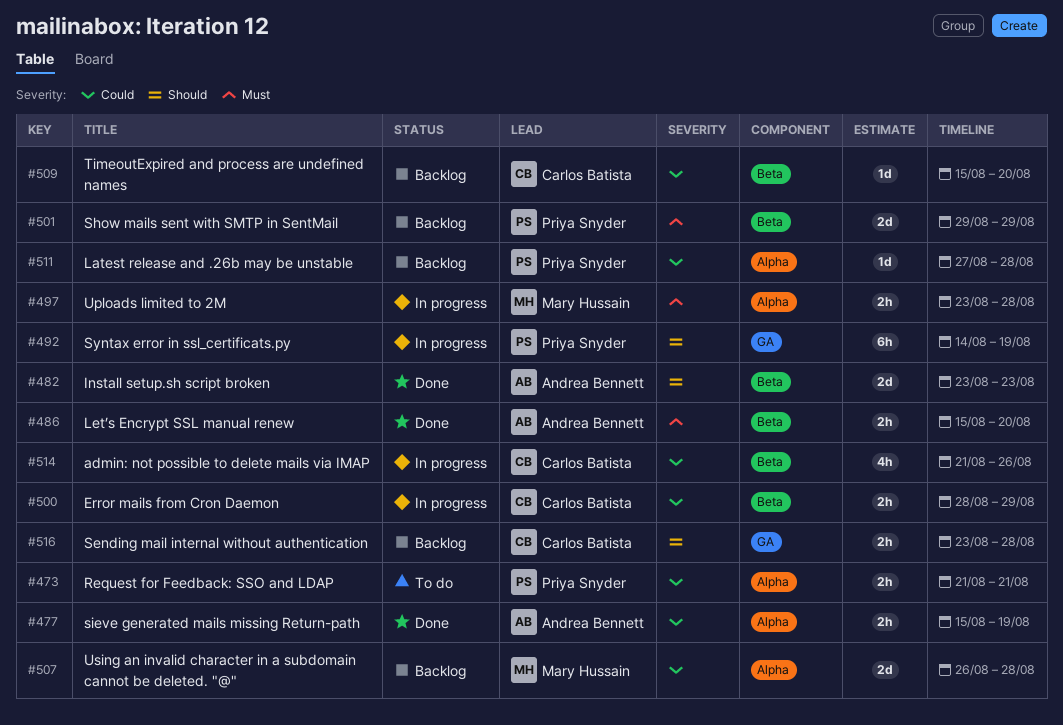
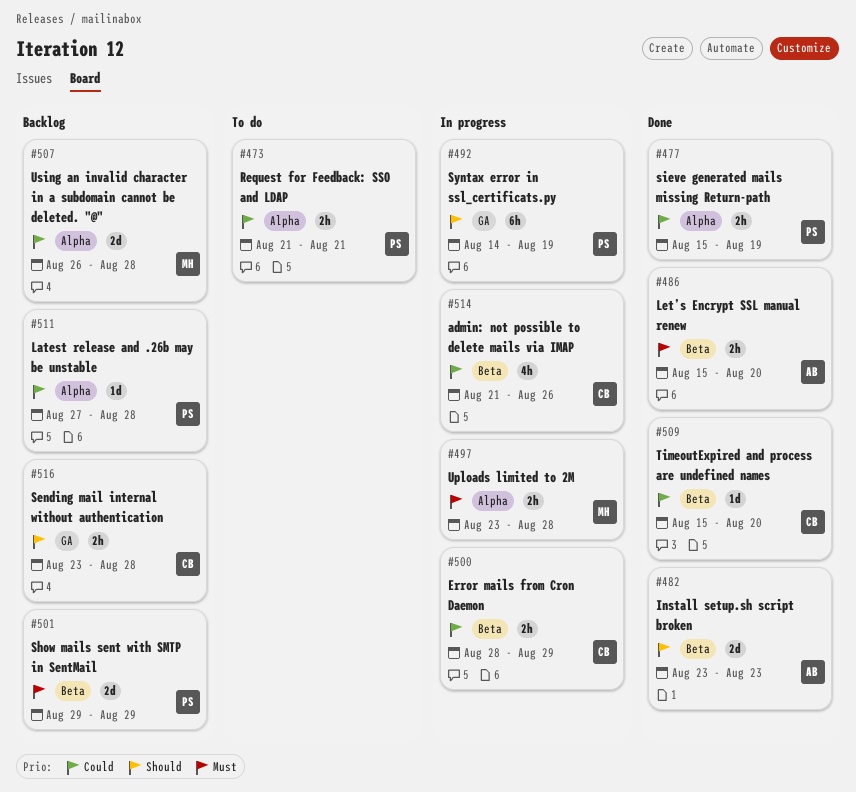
#477, owner: Andrea Bennett -> Priya Snyder
#509, status: Backlog -> Done

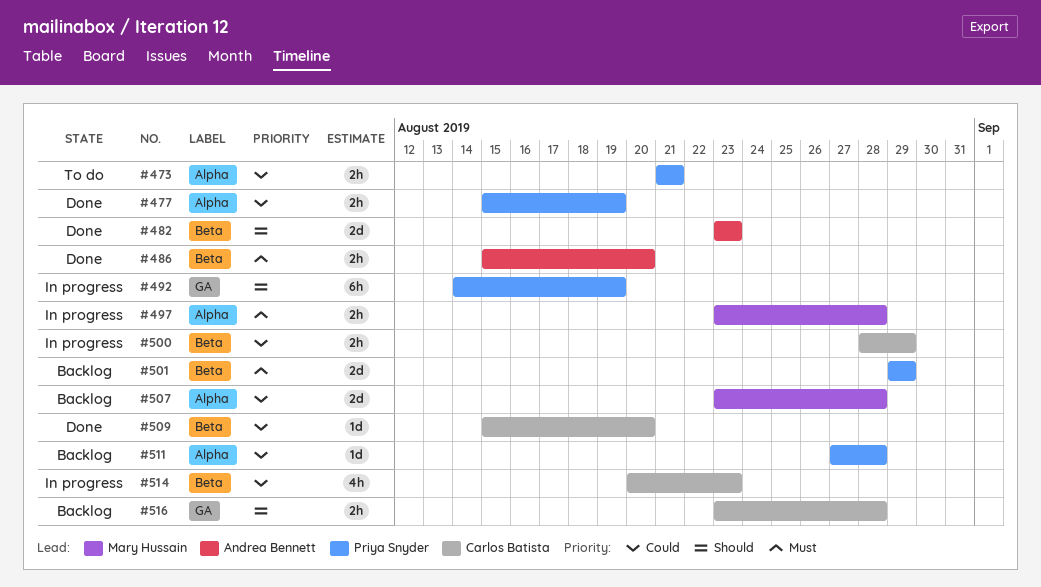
#507, start: Aug 26 -> Aug 23
#514, start: Aug 21 -> Aug 20
#514, due: Aug 26 -> Aug 23

